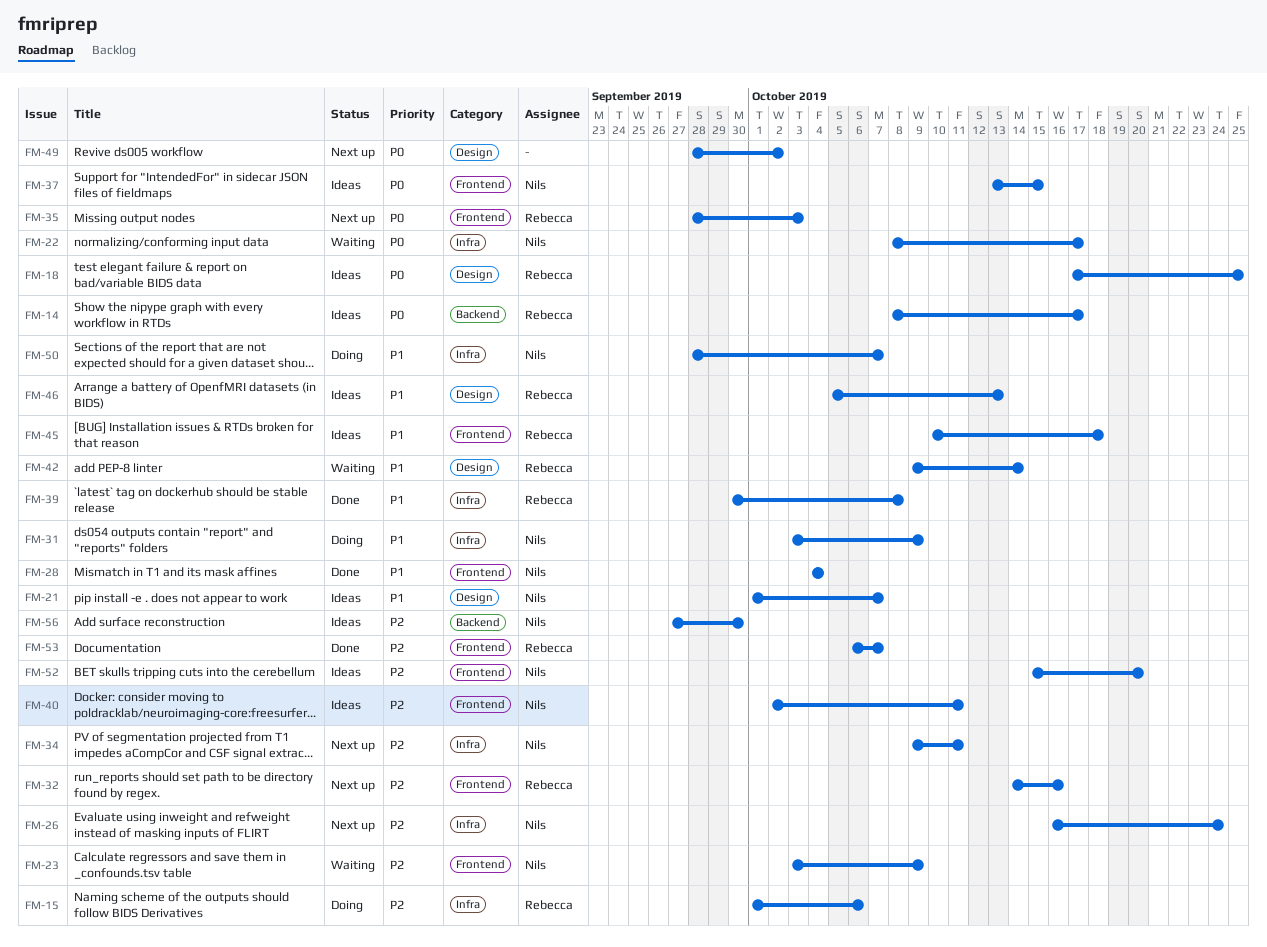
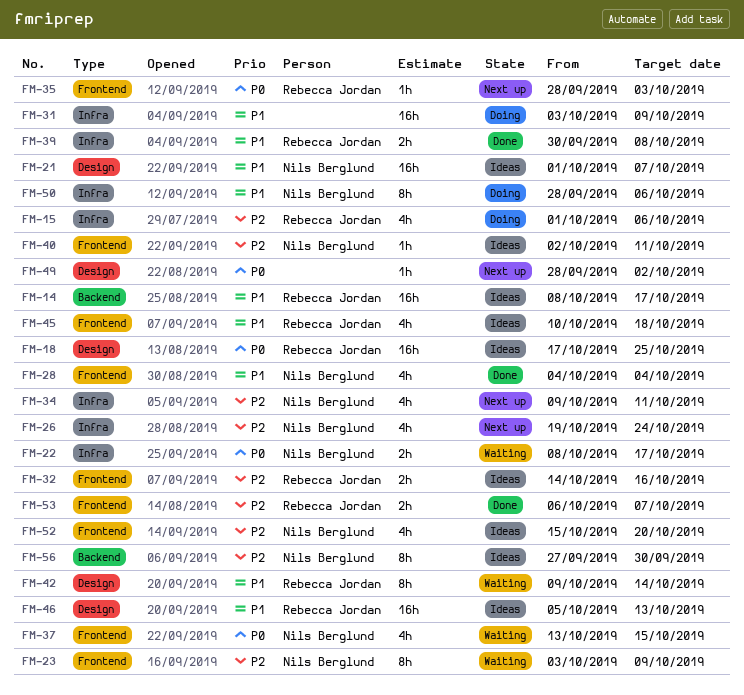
FM-14, priority: P0 -> P1
FM-26, start: Oct 16 -> Oct 19
FM-31, owner: Nils Berglund -> none
FM-32, status: Next up -> Ideas
FM-37, status: Ideas -> Waiting
FM-50, due: Oct 7 -> Oct 6

